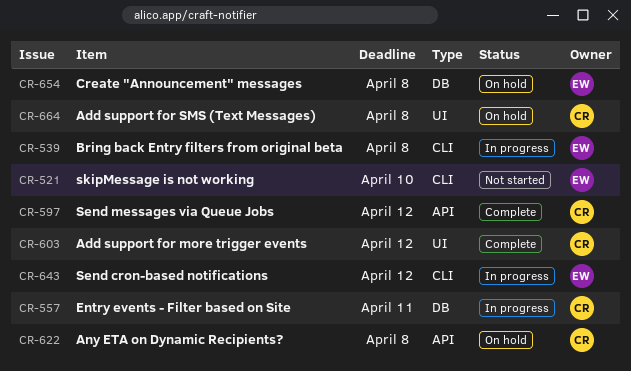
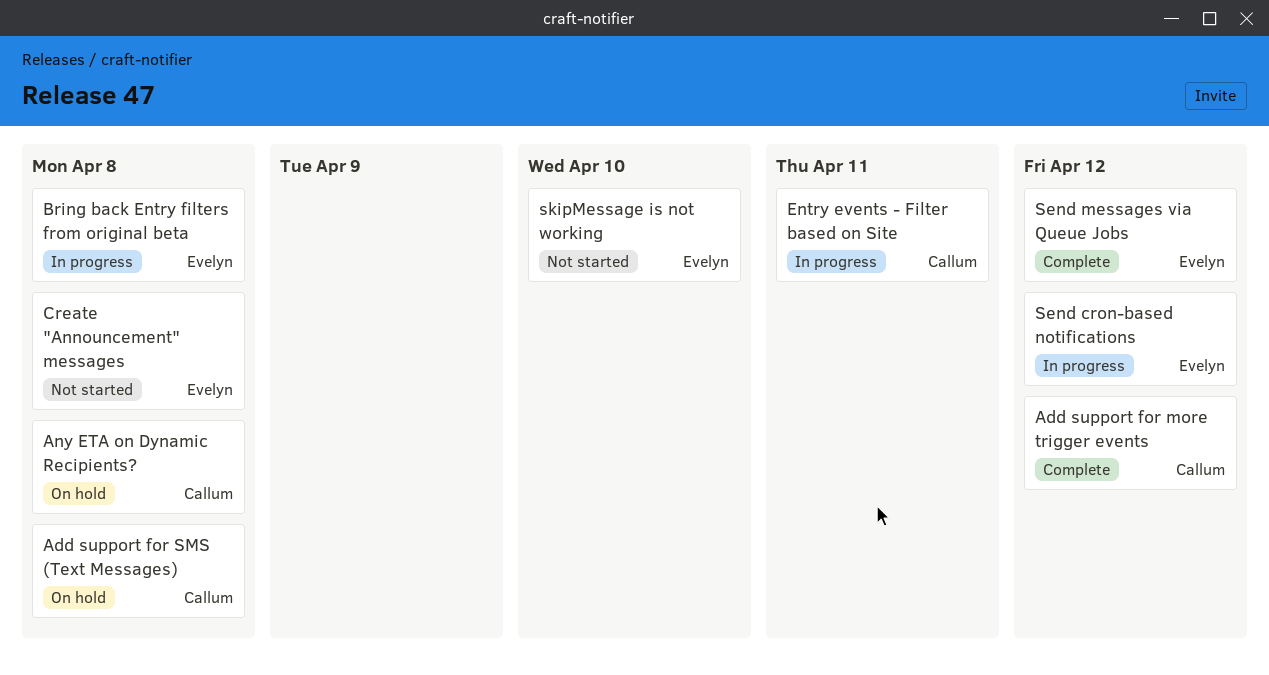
Create "Announcement" messages, status: On hold -> Not started
Send messages via Queue Jobs, owner: Callum -> Evelyn

